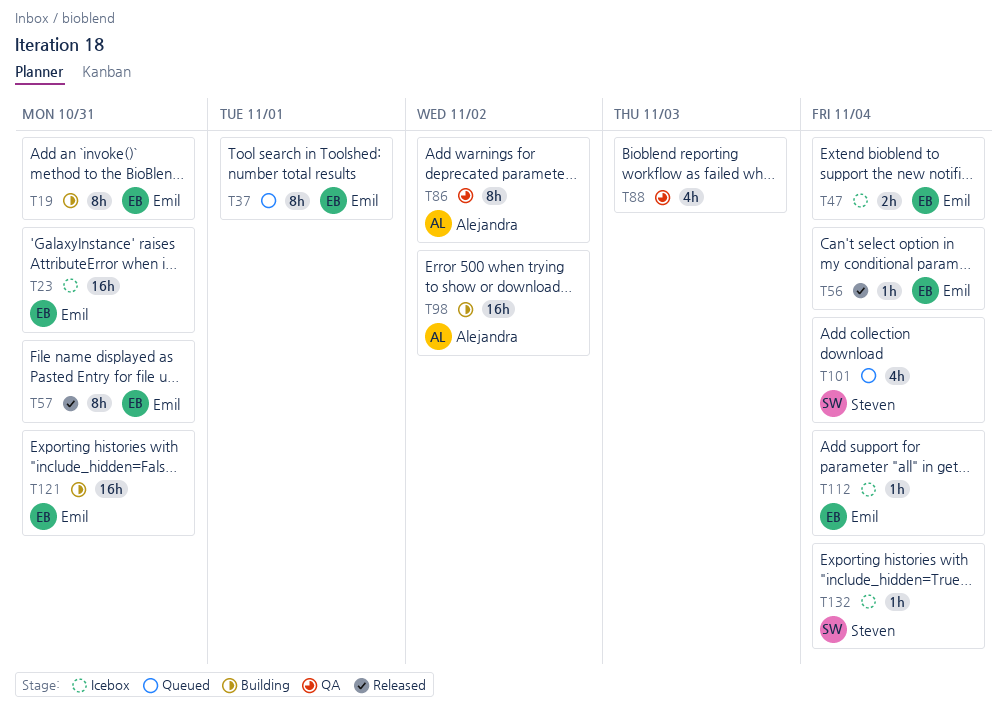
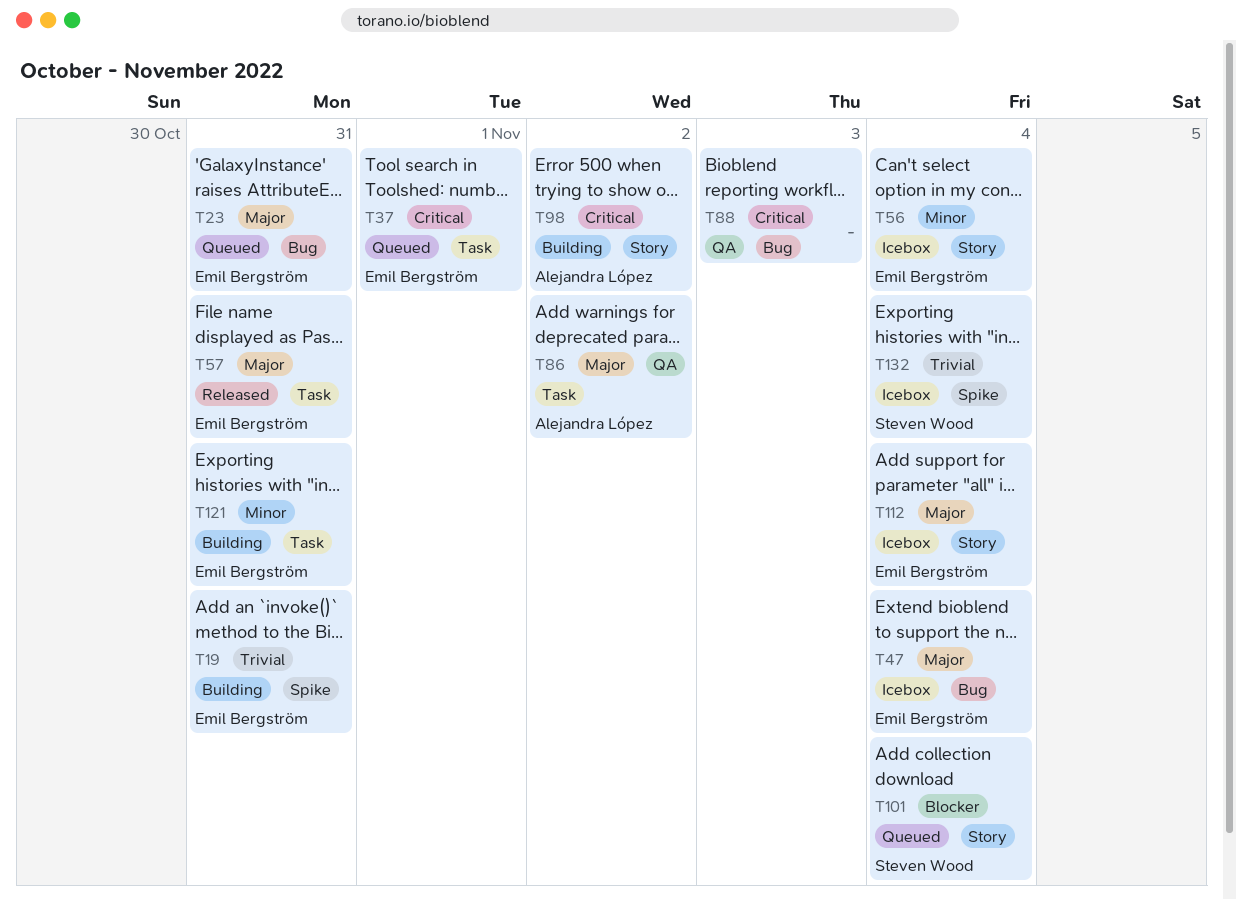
T23, status: Icebox -> Queued
T56, status: Released -> Icebox

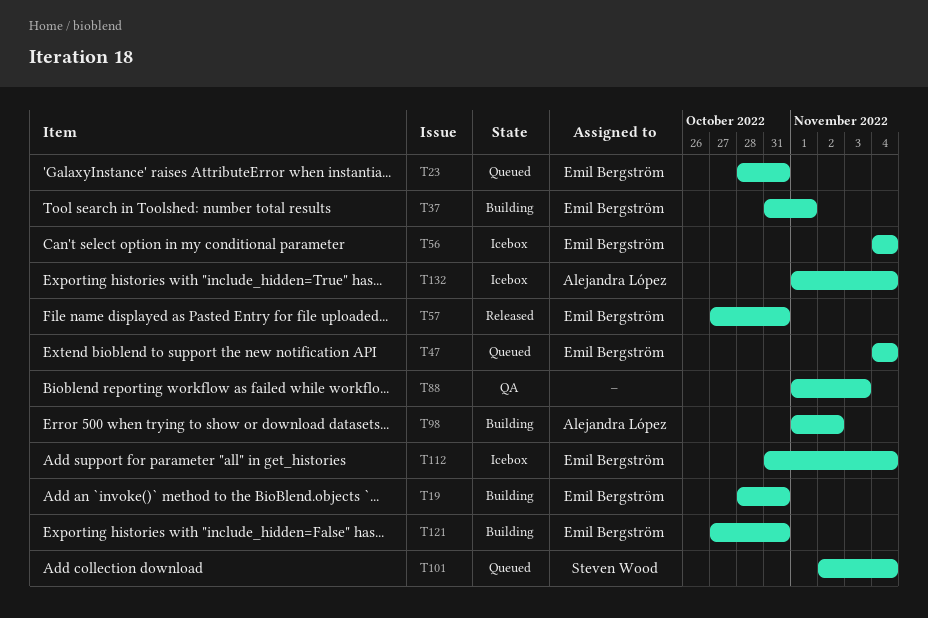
T37, status: Queued -> Building
T47, status: Icebox -> Queued
T86: present -> none
T132, owner: Steven Wood -> Alejandra López

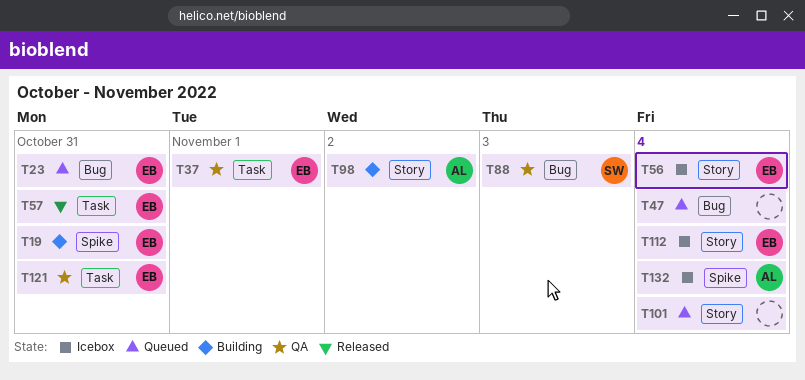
T37, status: Building -> QA
T47, owner: Emil Bergström -> none
T88, owner: none -> Steven Wood
T101, owner: Steven Wood -> none
T121, status: Building -> QA

